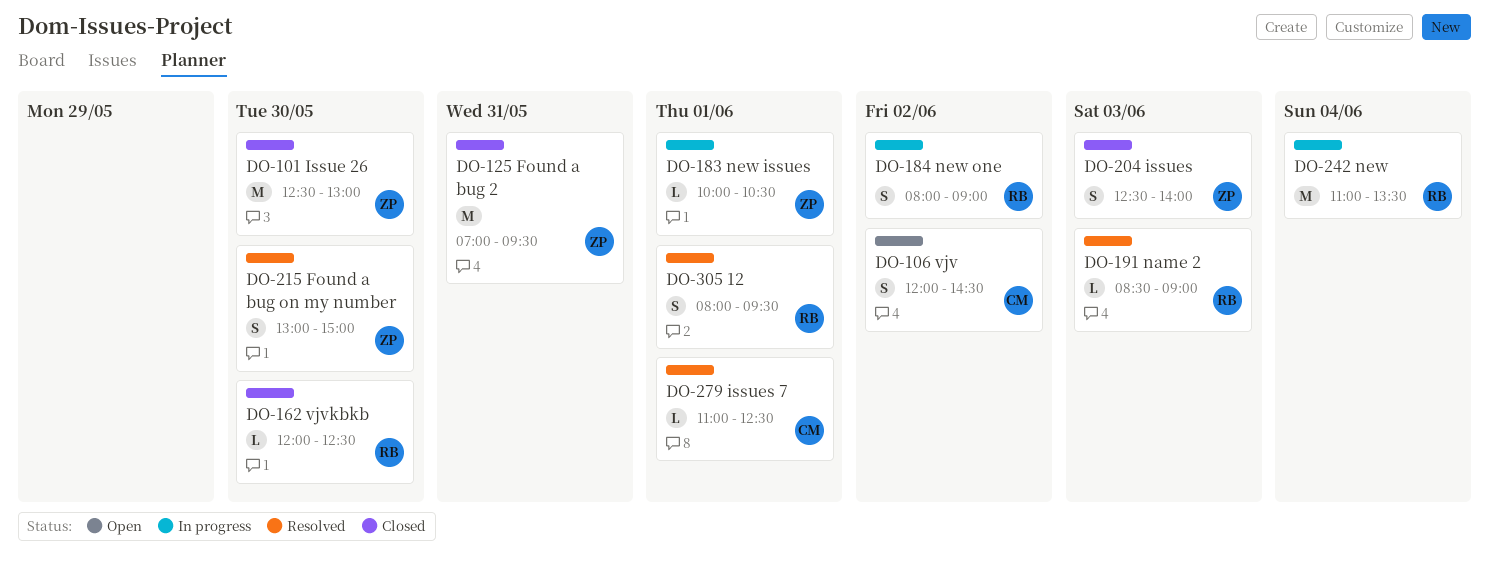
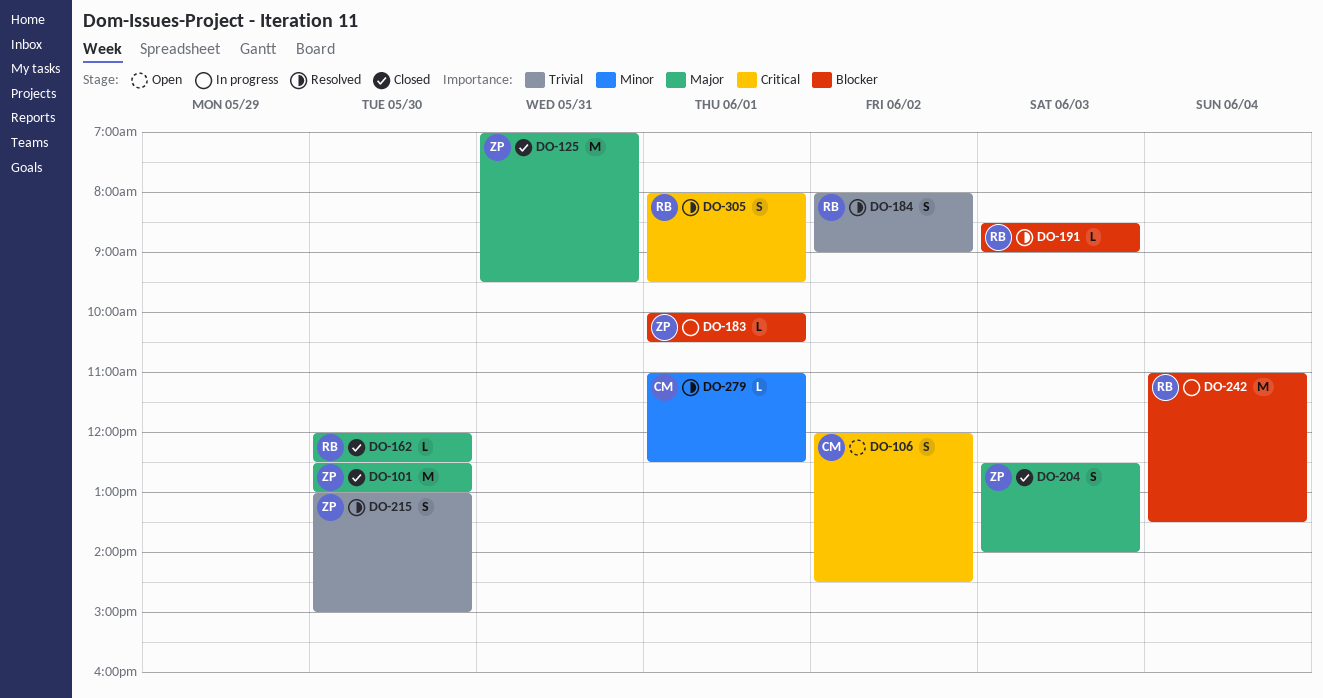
DO-184, status: In progress -> Resolved

